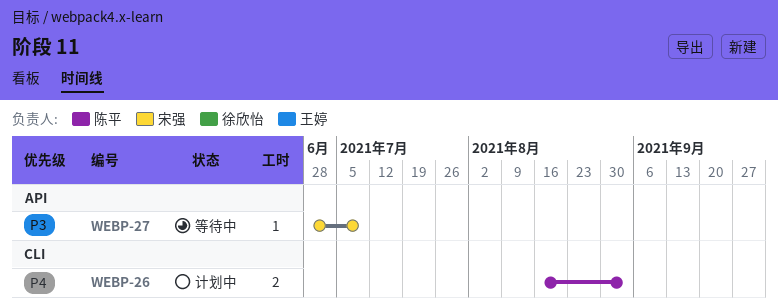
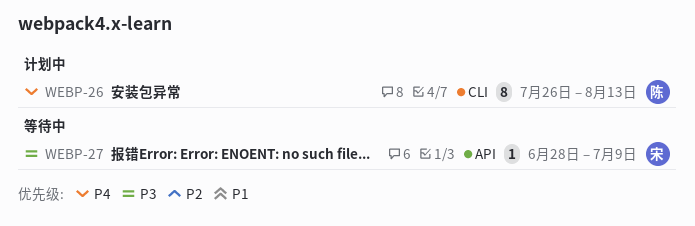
WEBP-26, estimate: 2 -> 8
WEBP-26, start: Aug 16 -> Jul 26
WEBP-26, due: Sep 3 -> Aug 13

